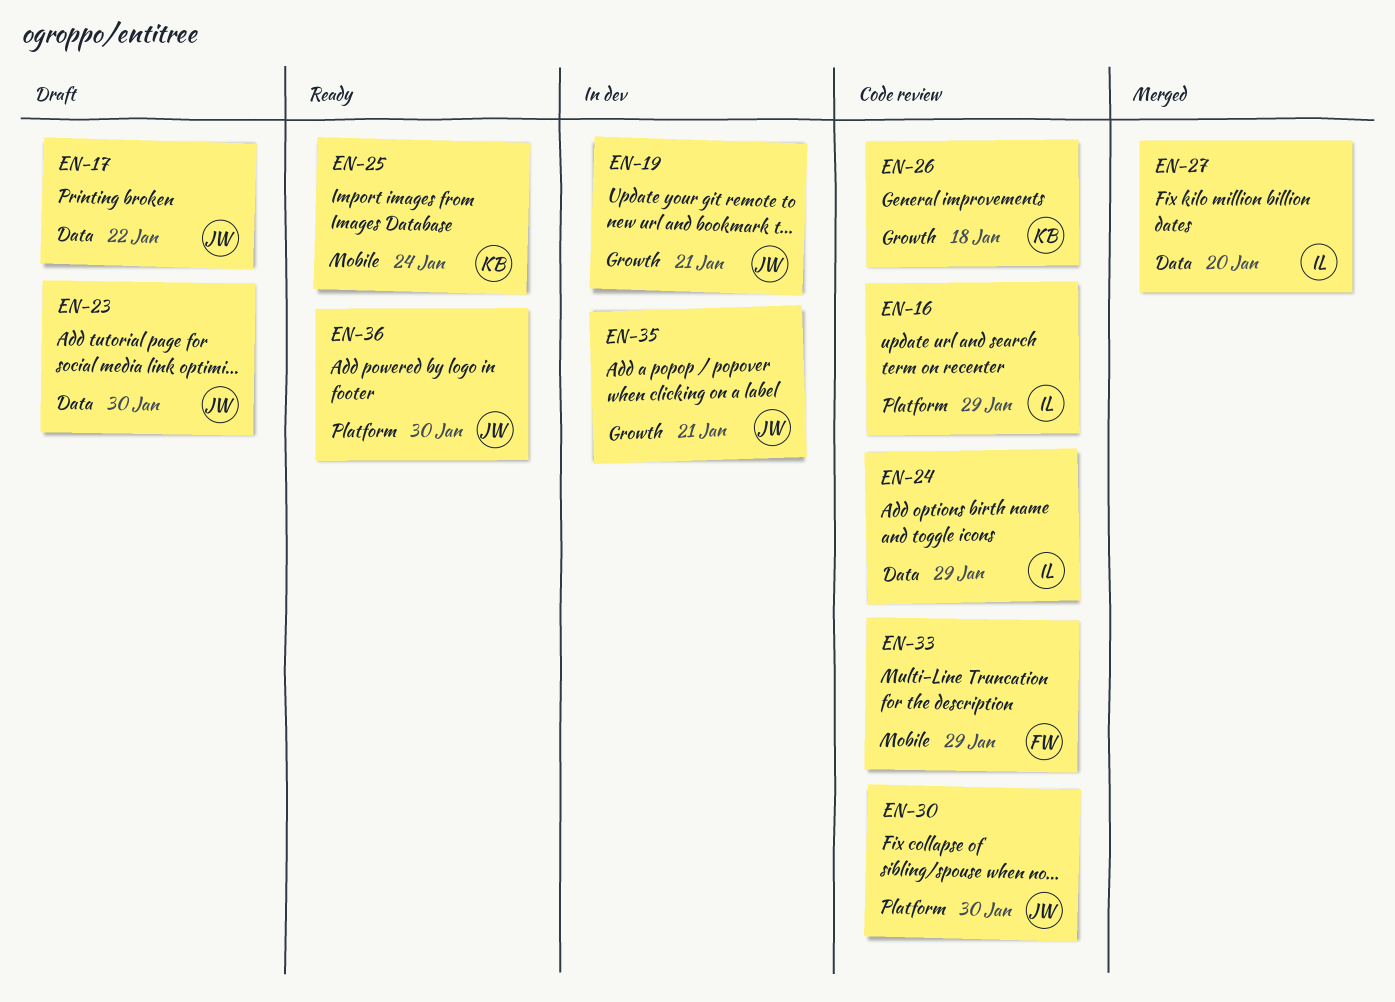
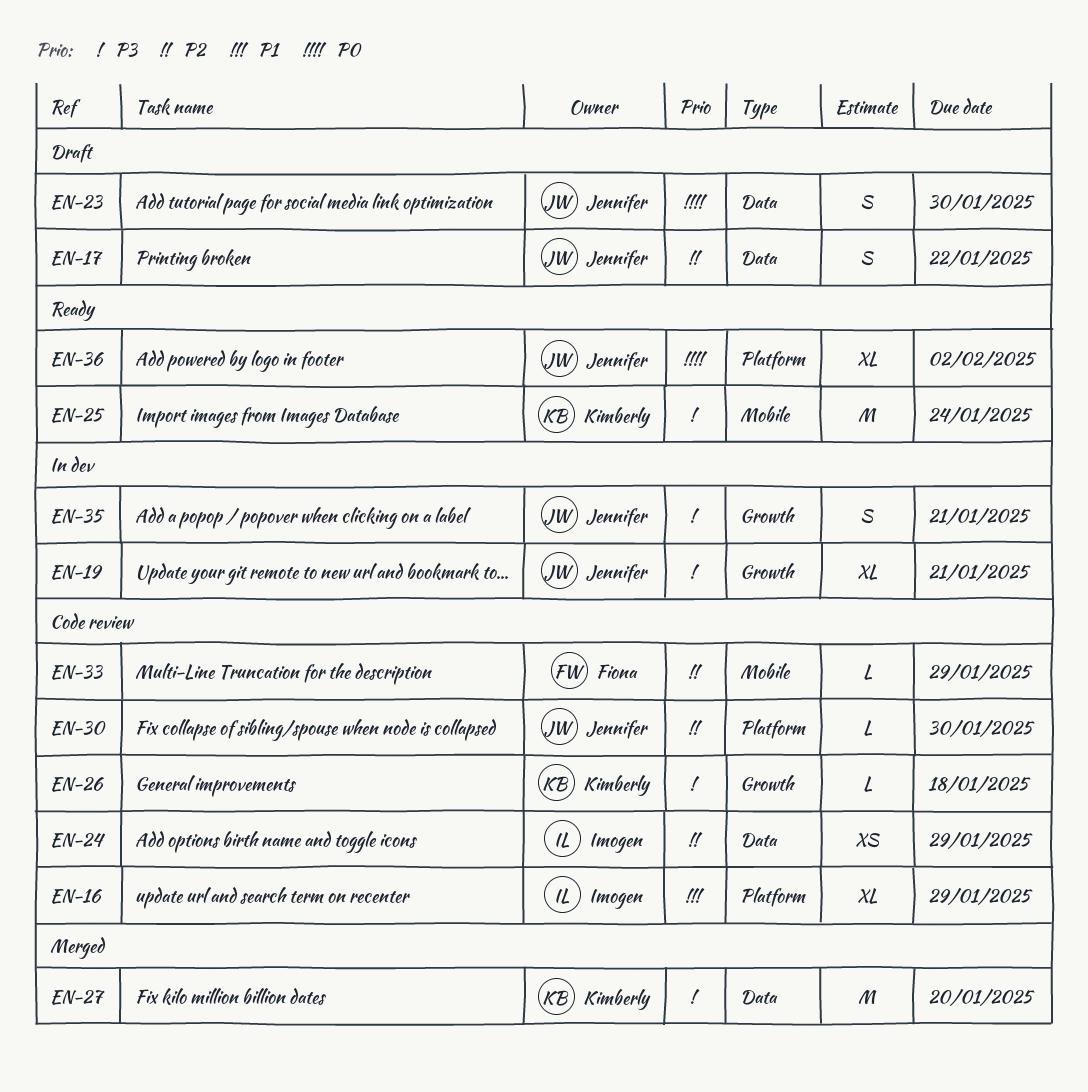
EN-27, owner: Imogen -> Kimberly
EN-36, due: Jan 30 -> Feb 2

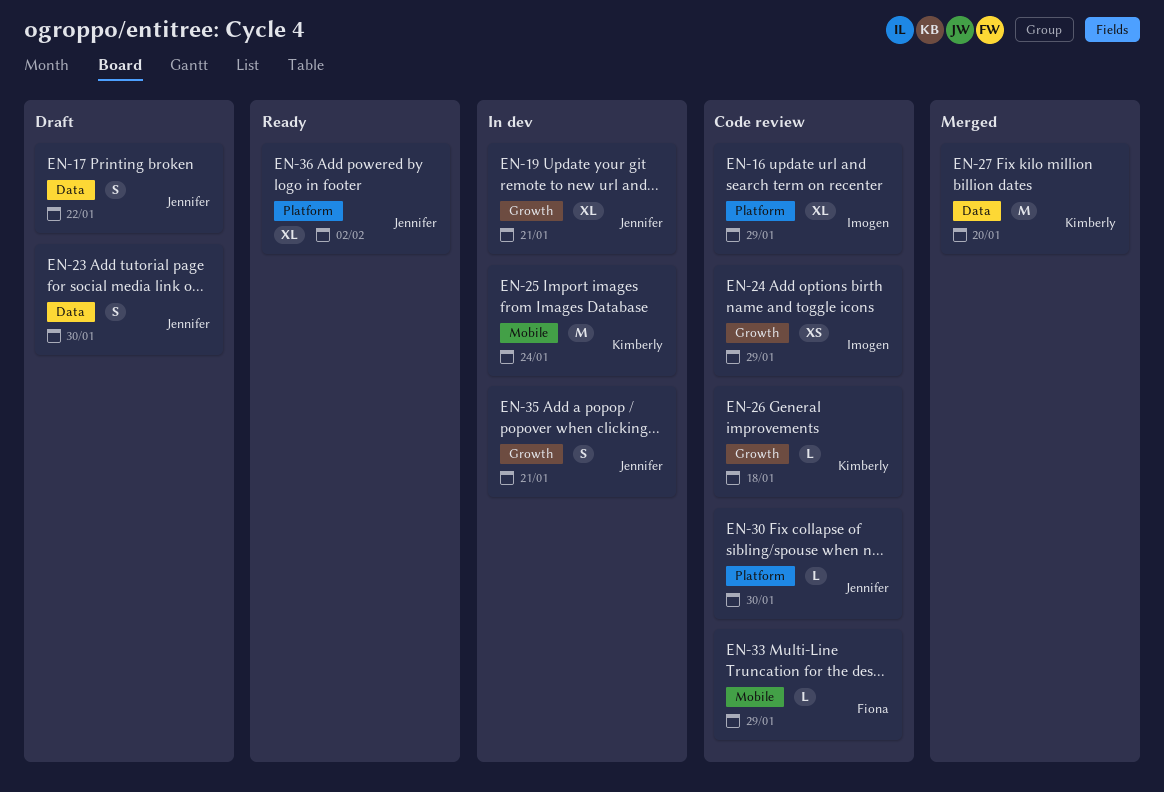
EN-24, label: Data -> Growth
EN-25, status: Ready -> In dev

